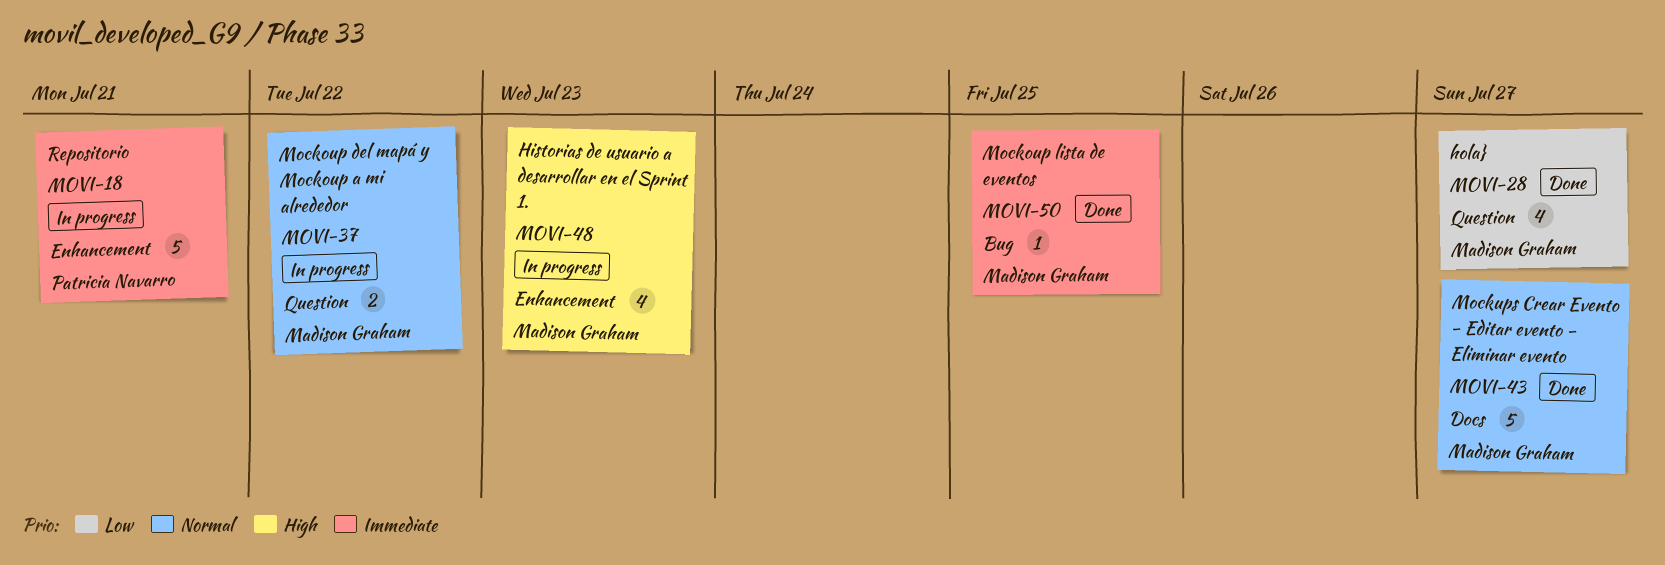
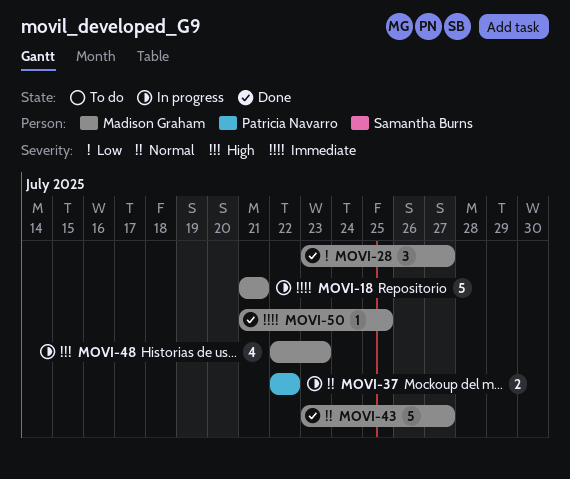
MOVI-18, owner: Patricia Navarro -> Madison Graham
MOVI-28, estimate: 4 -> 3
MOVI-37, owner: Madison Graham -> Patricia Navarro

